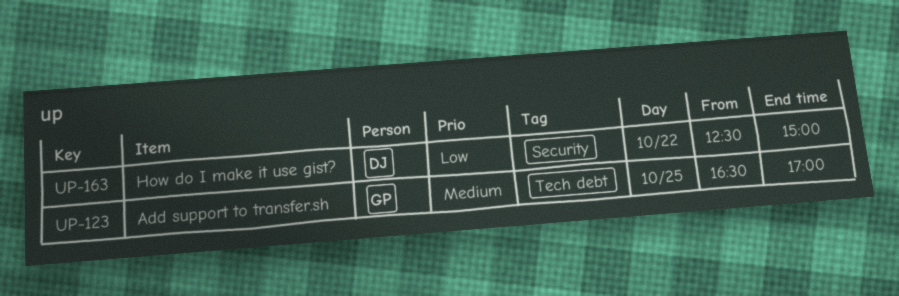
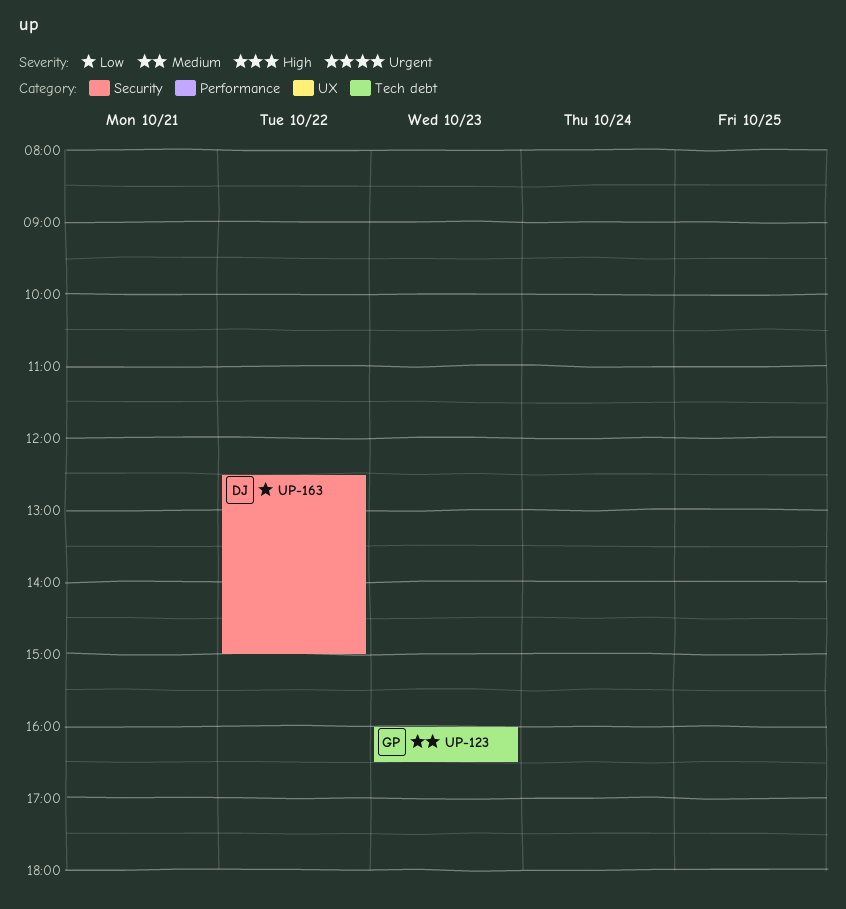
UP-123, day: Oct 25 -> Oct 23
UP-123, begins: 16:30 -> 16:00
UP-123, ends: 17:00 -> 16:30

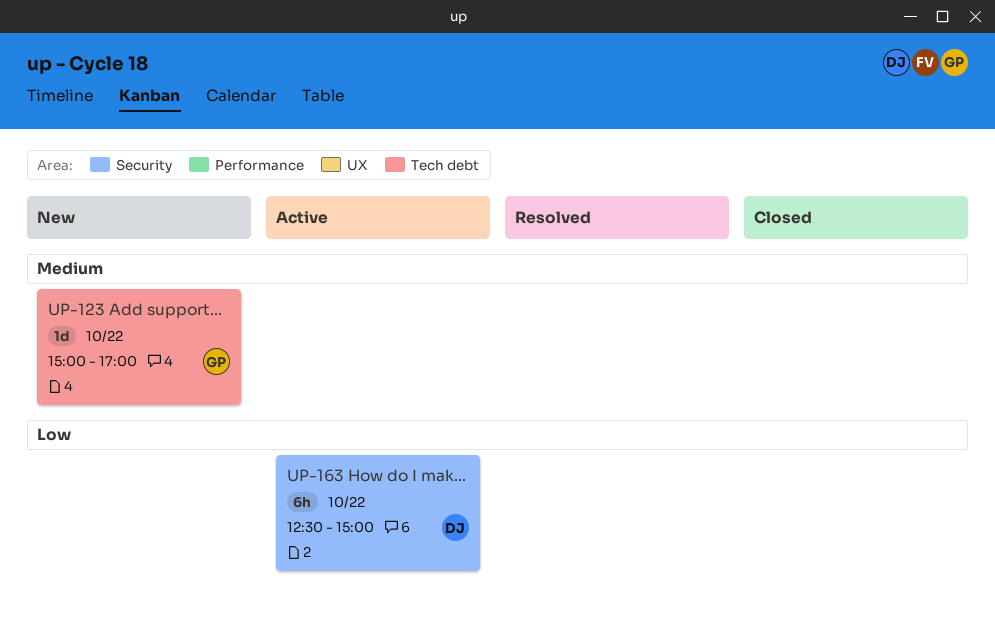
UP-123, day: Oct 23 -> Oct 22
UP-123, begins: 16:00 -> 15:00
UP-123, ends: 16:30 -> 17:00

